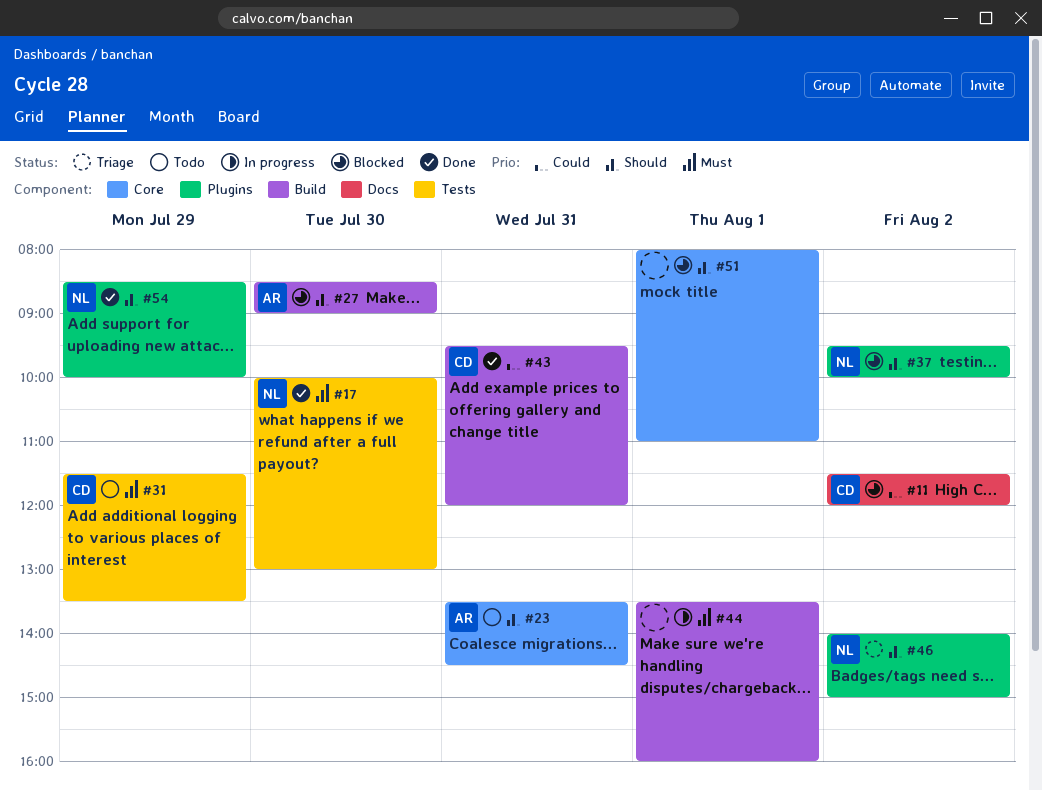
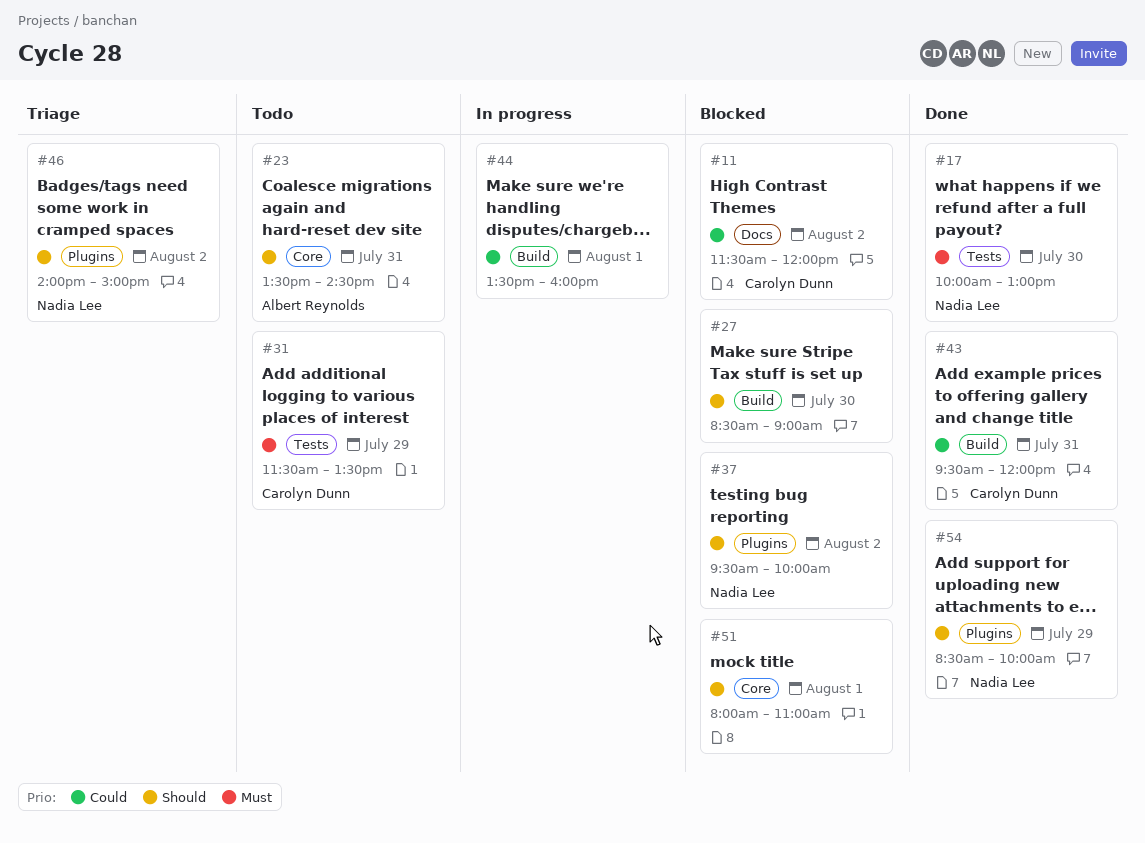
#27, owner: Albert Reynolds -> none
#44, priority: Must -> Could

